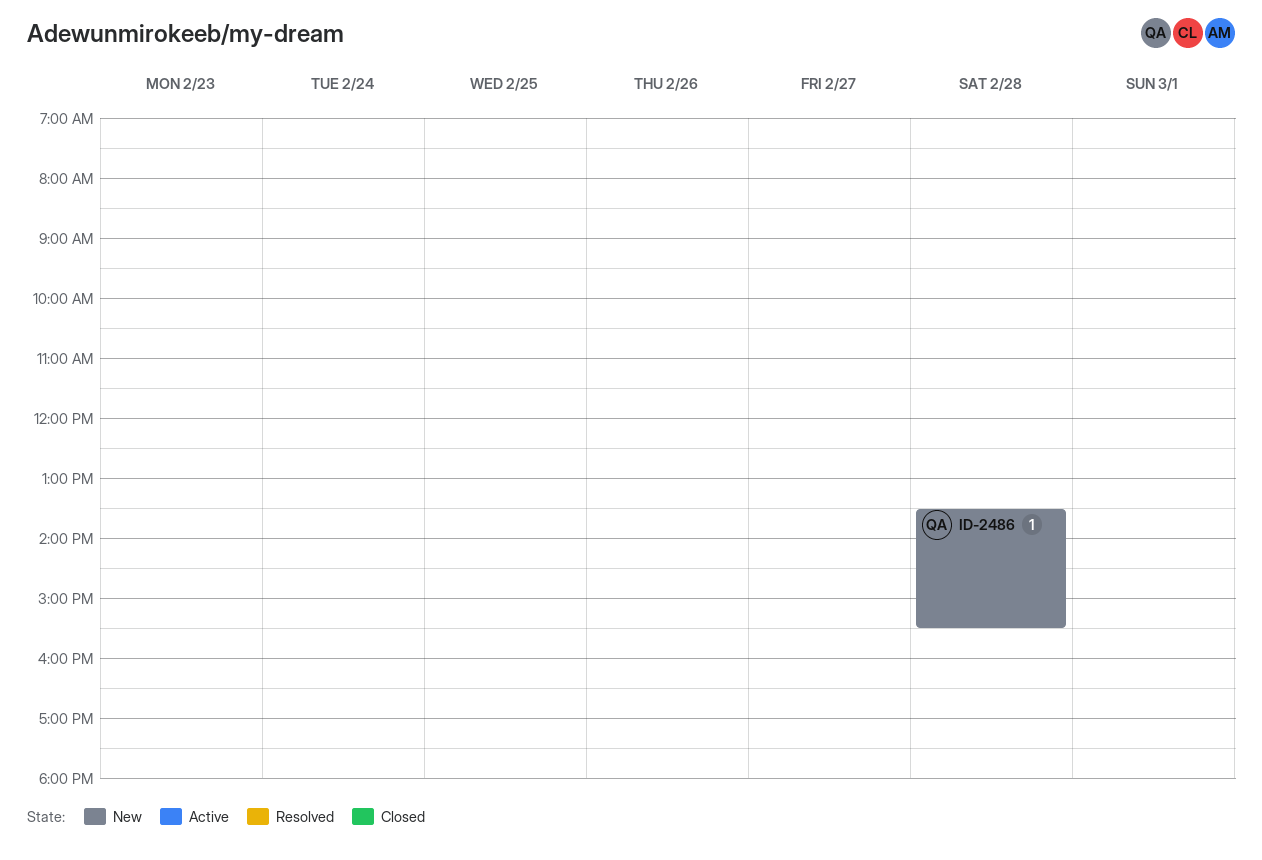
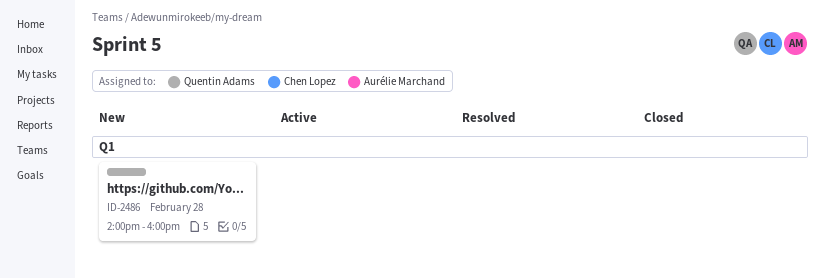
ID-2486, begins: 13:30 -> 14:00
ID-2486, ends: 15:30 -> 16:00

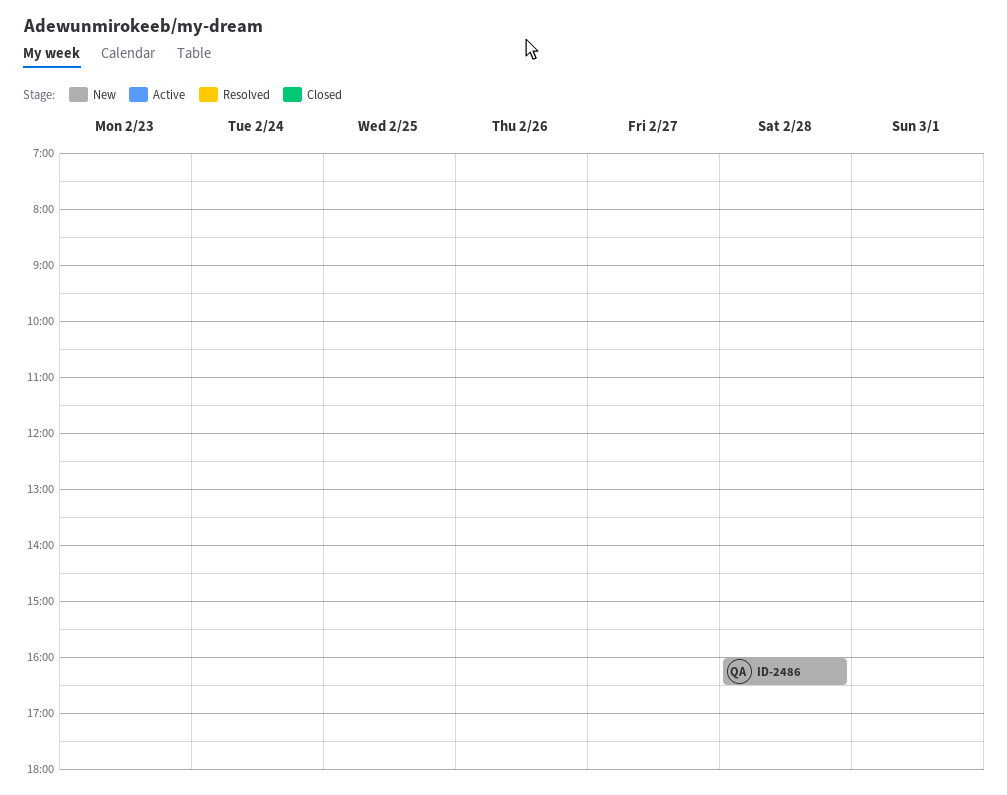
ID-2486, begins: 14:00 -> 16:00
ID-2486, ends: 16:00 -> 16:30

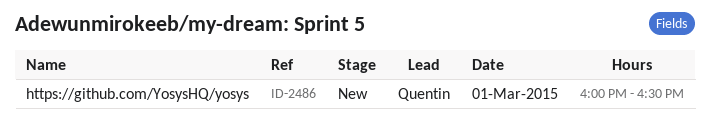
ID-2486, day: Feb 28 -> Mar 1

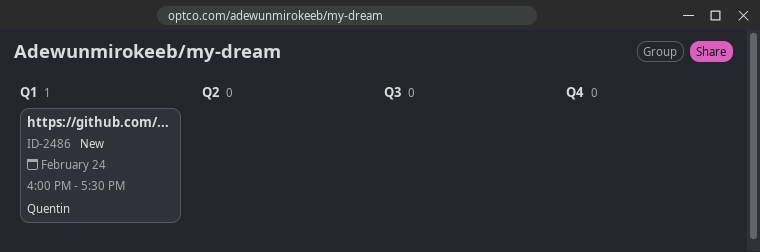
ID-2486, day: Mar 1 -> Feb 24
ID-2486, ends: 16:30 -> 17:30

